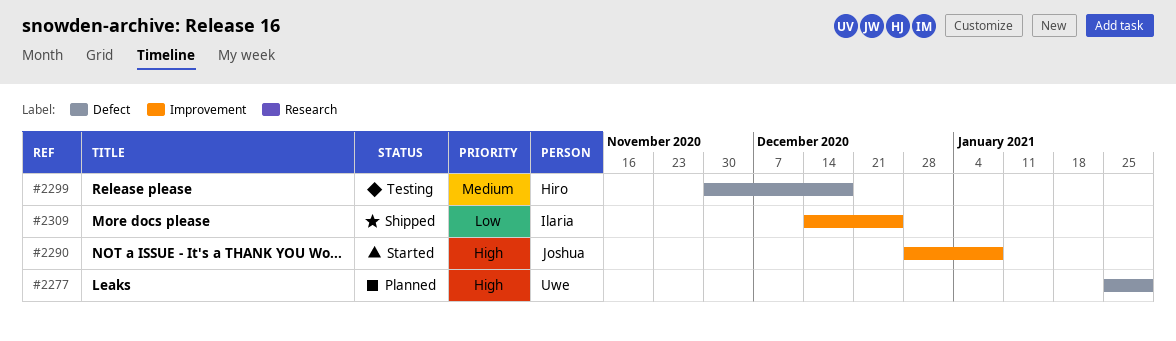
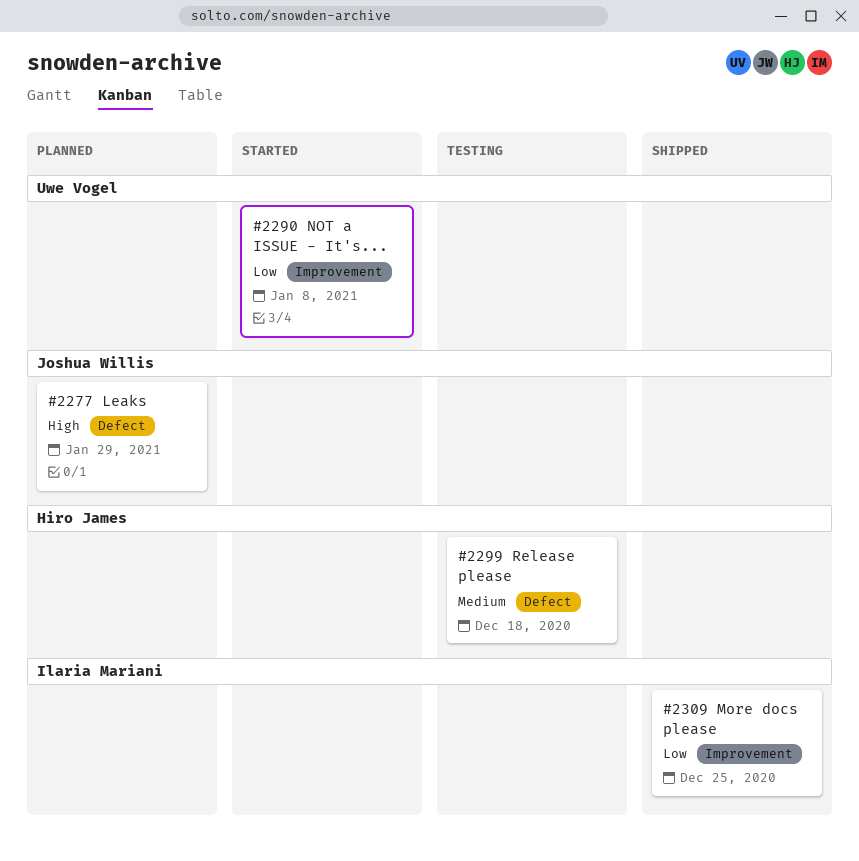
#2277, owner: Uwe Vogel -> Joshua Willis
#2290, owner: Joshua Willis -> Uwe Vogel
#2290, priority: High -> Low

